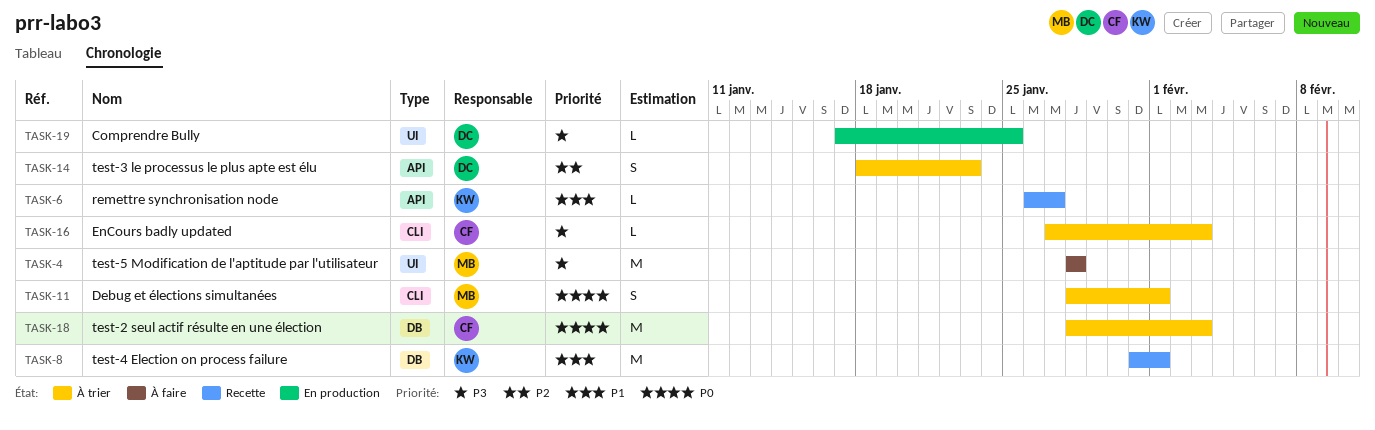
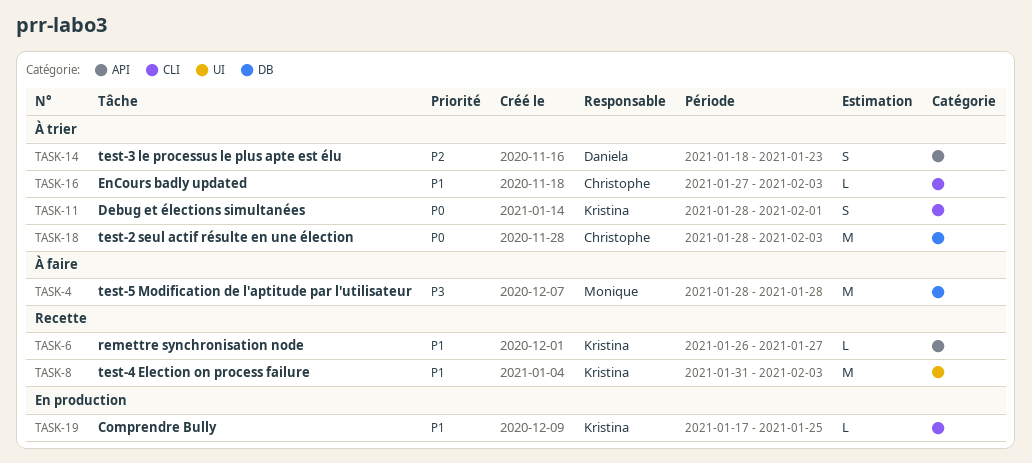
TASK-4, label: UI -> DB
TASK-8, label: DB -> UI
TASK-8, due: Feb 1 -> Feb 3
TASK-11, owner: Monique -> Kristina
TASK-16, priority: P3 -> P1
TASK-19, owner: Daniela -> Kristina
TASK-19, priority: P3 -> P1
TASK-19, label: UI -> CLI

